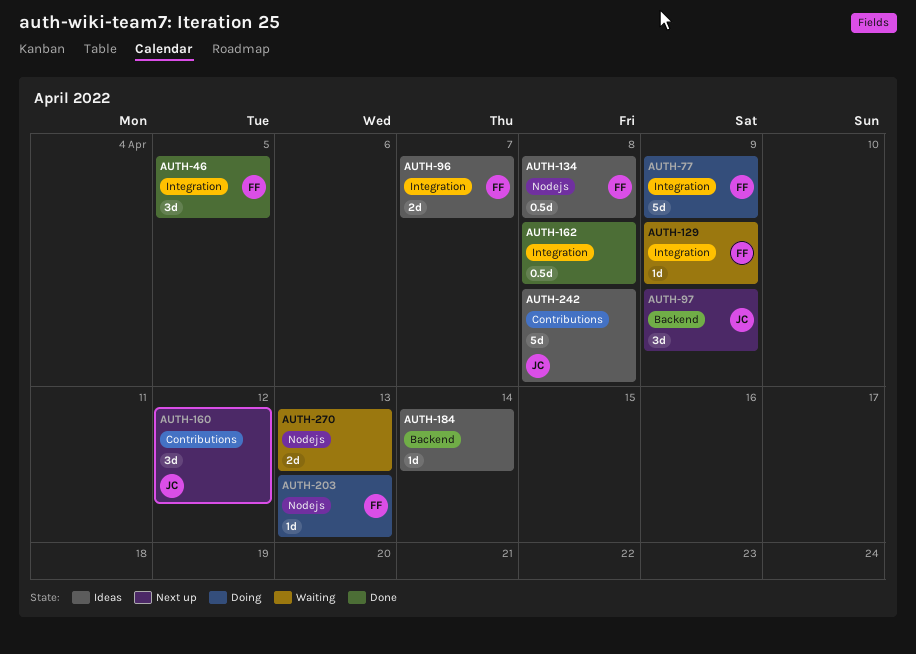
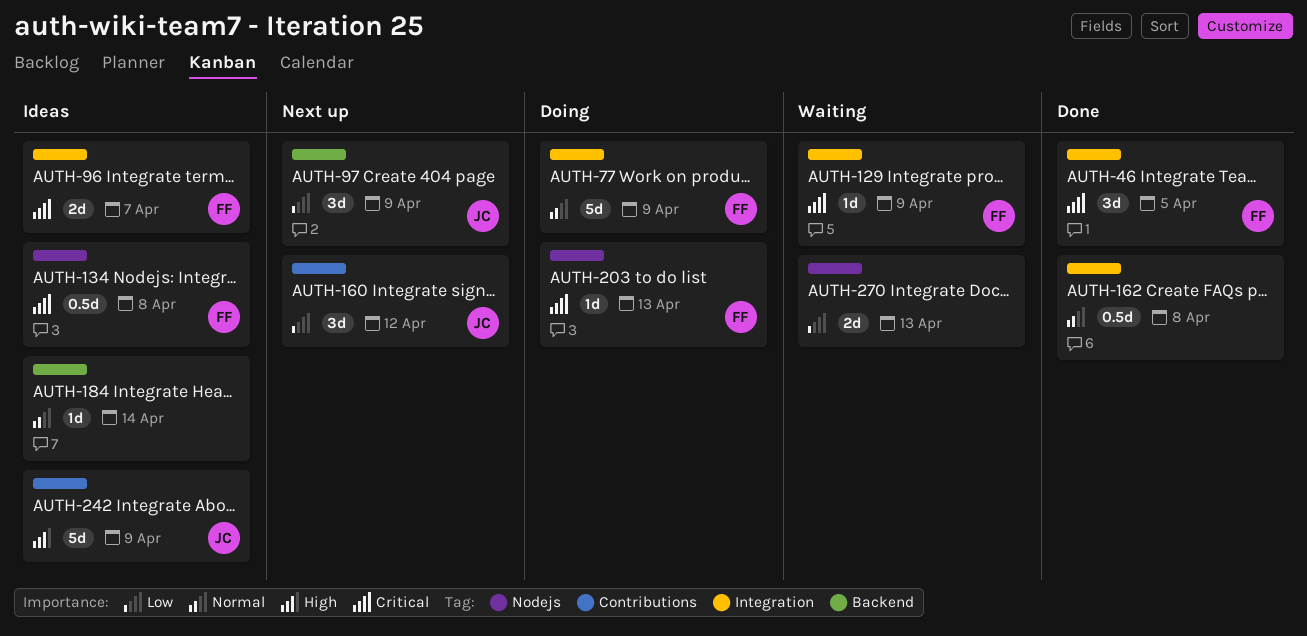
AUTH-242, due: Apr 8 -> Apr 9

